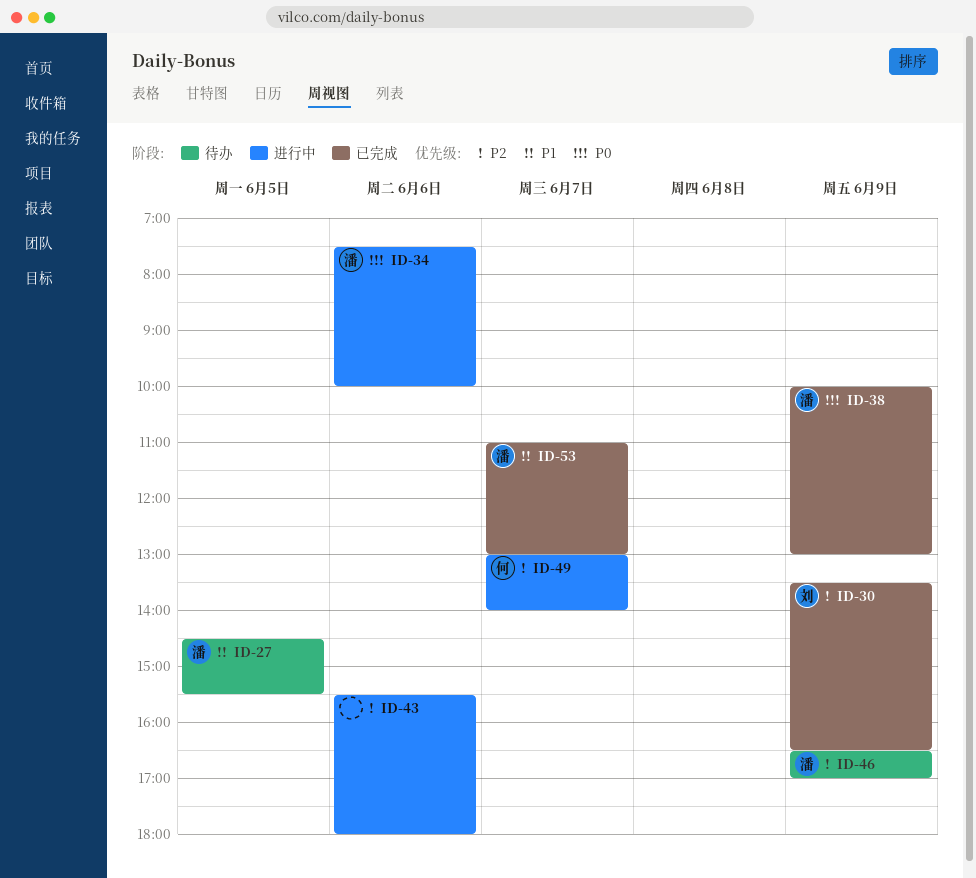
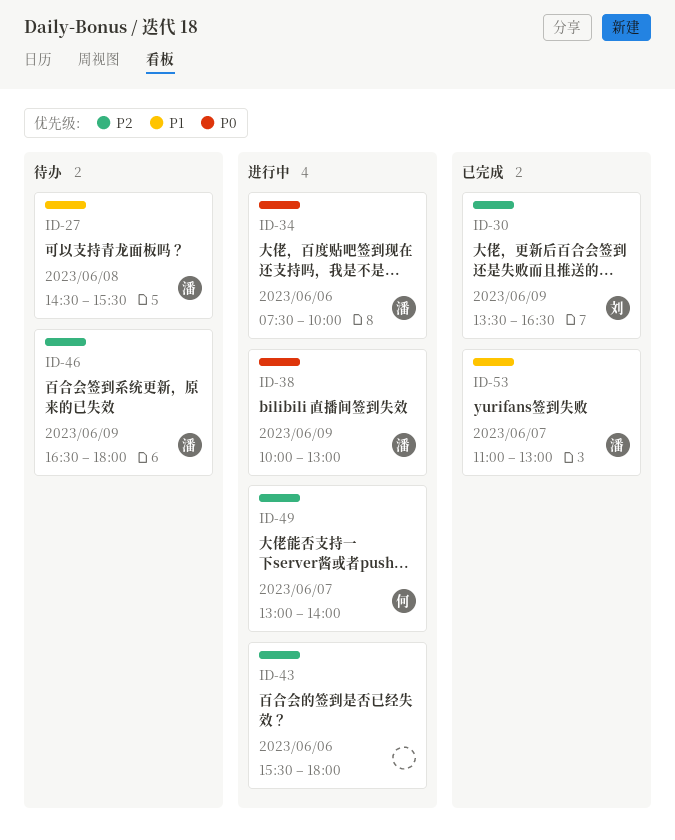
ID-27, day: Jun 5 -> Jun 8
ID-38, status: 已完成 -> 进行中
ID-46, ends: 17:00 -> 18:00

